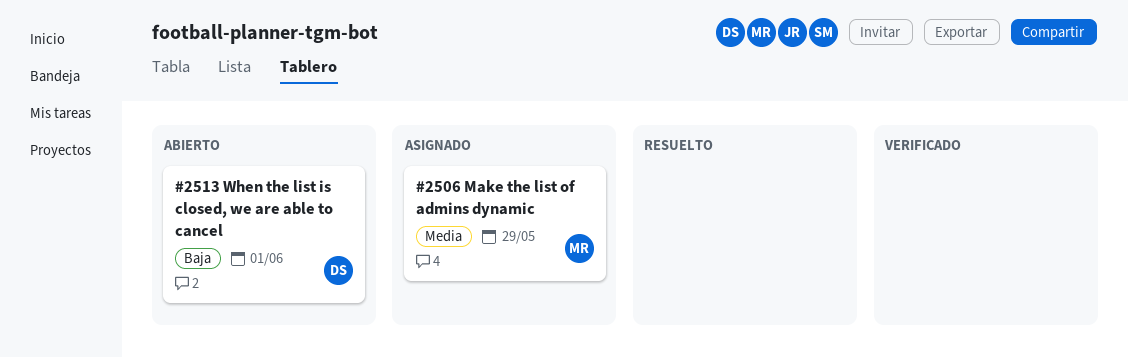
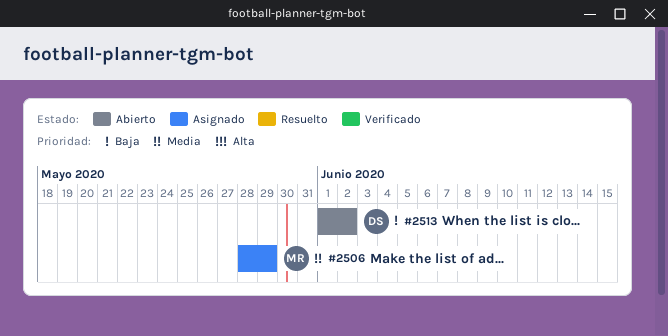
#2513, due: Jun 1 -> Jun 2

